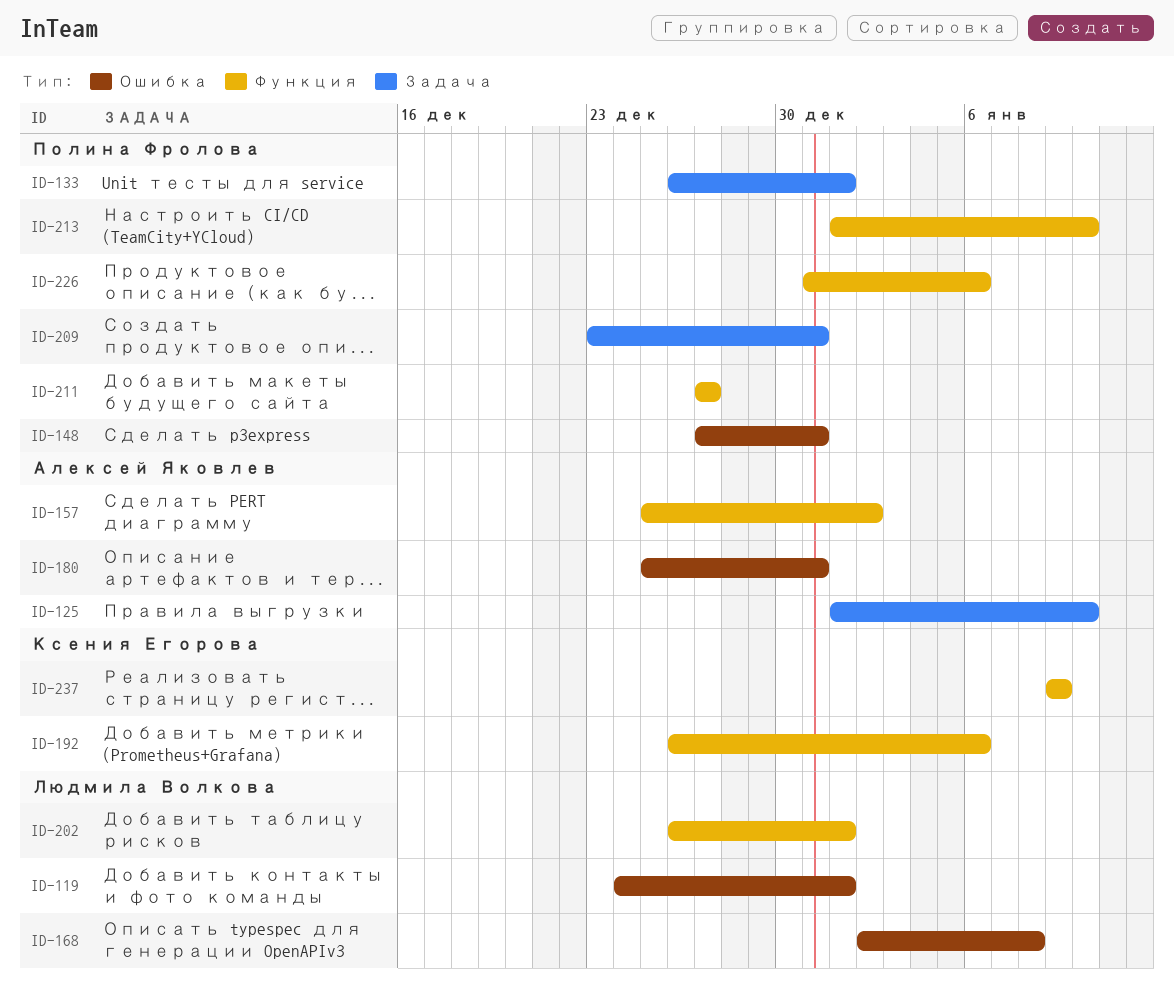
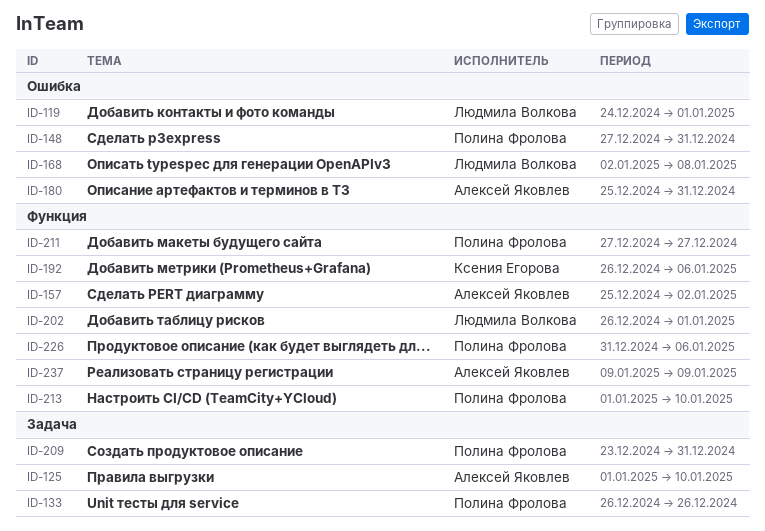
ID-133, due: Jan 1 -> Dec 26
ID-237, owner: Ксения Егорова -> Алексей Яковлев

